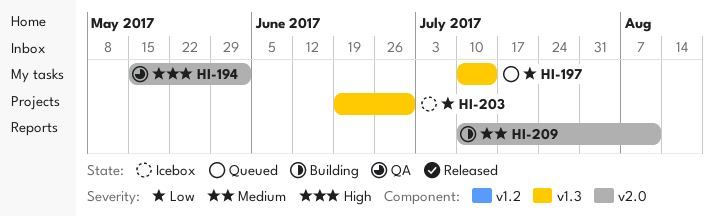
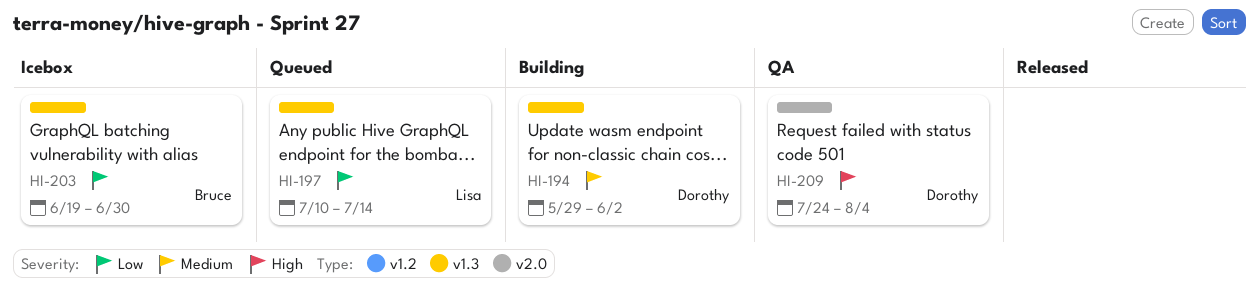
HI-194, status: QA -> Building
HI-194, priority: High -> Medium
HI-194, label: v2.0 -> v1.3
HI-194, start: May 15 -> May 29
HI-209, status: Building -> QA
HI-209, priority: Medium -> High
HI-209, start: Jul 10 -> Jul 24
HI-209, due: Aug 11 -> Aug 4

